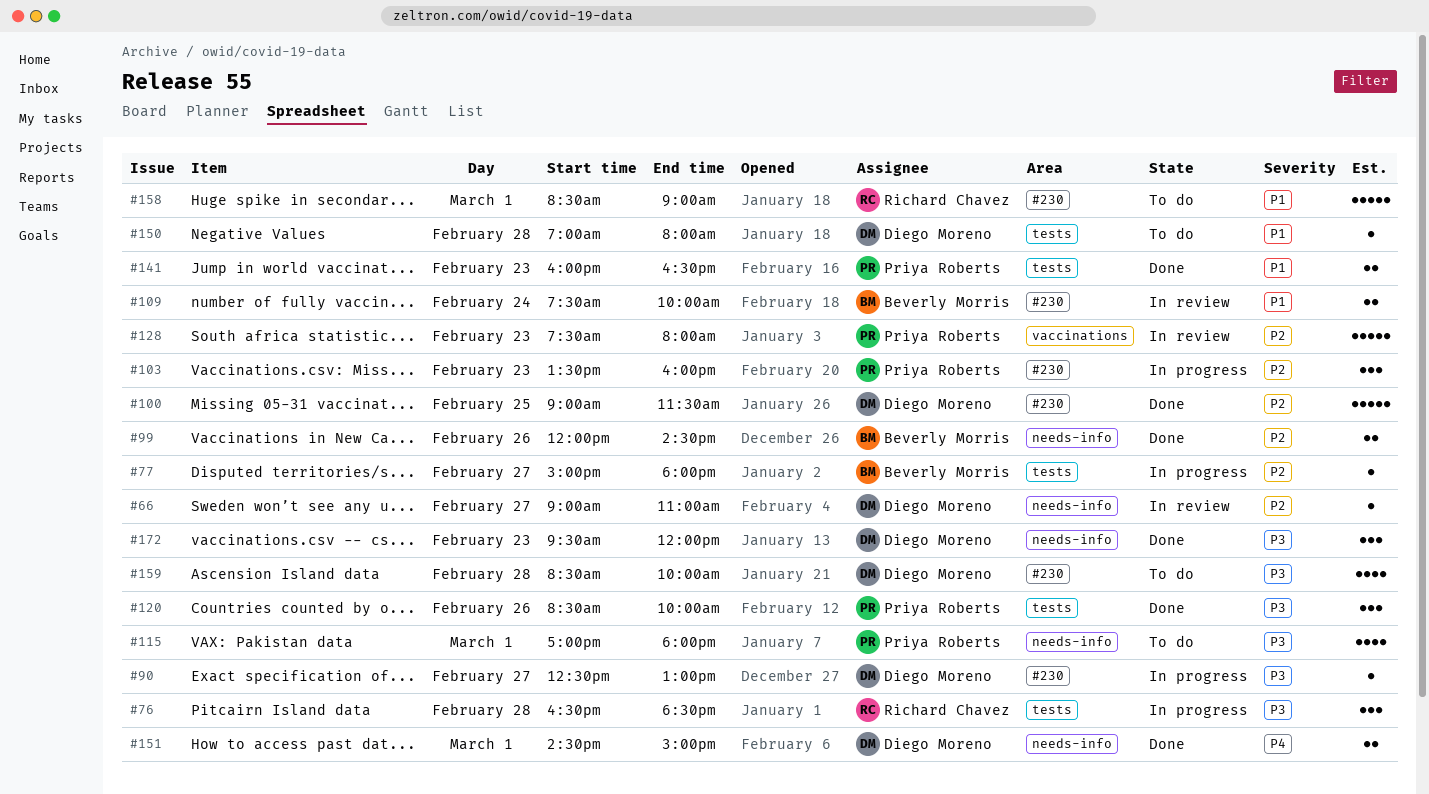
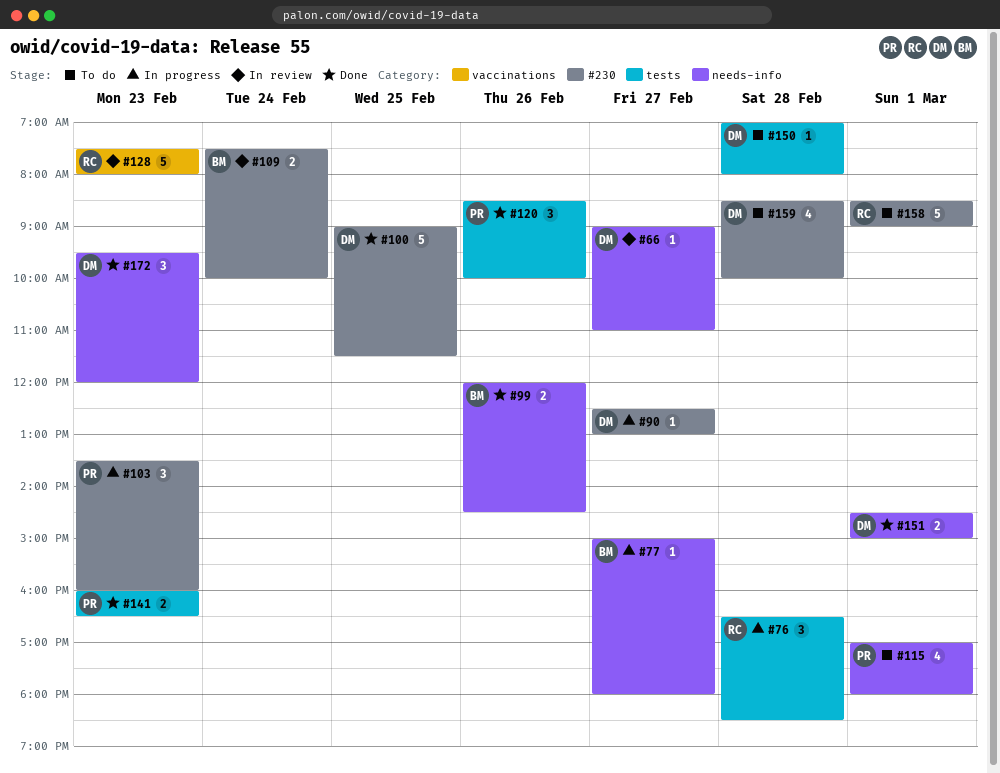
#77, label: tests -> needs-info
#128, owner: Priya Roberts -> Richard Chavez

